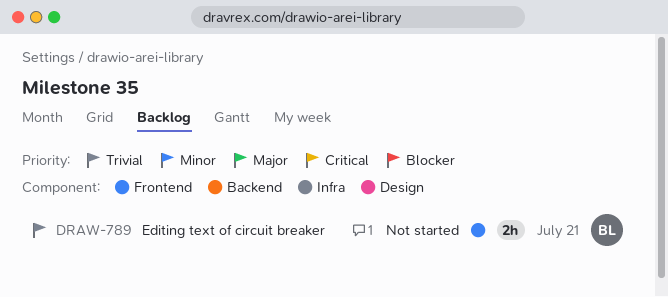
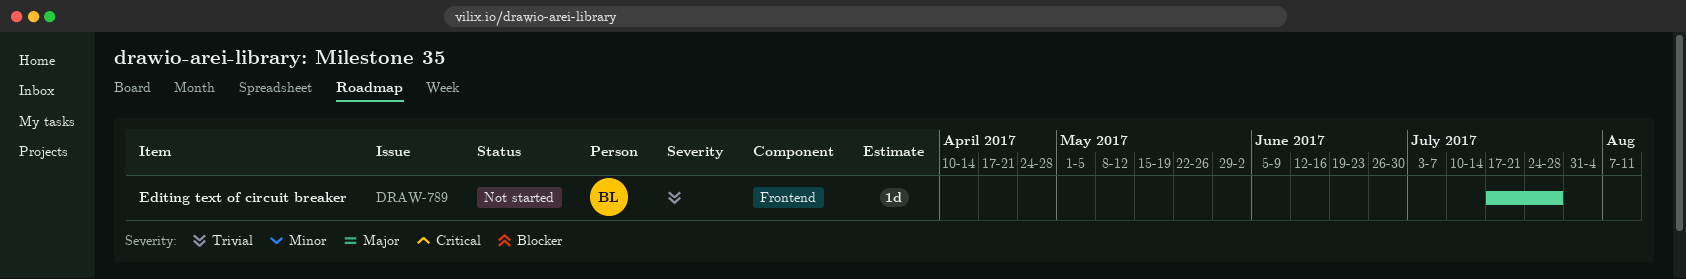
DRAW-789, estimate: 2h -> 1d
DRAW-789, due: Jul 21 -> Jul 28

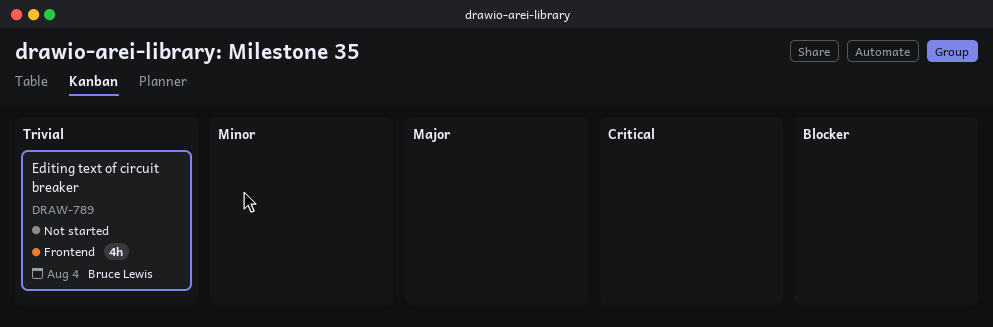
DRAW-789, estimate: 1d -> 4h
DRAW-789, due: Jul 28 -> Aug 4

